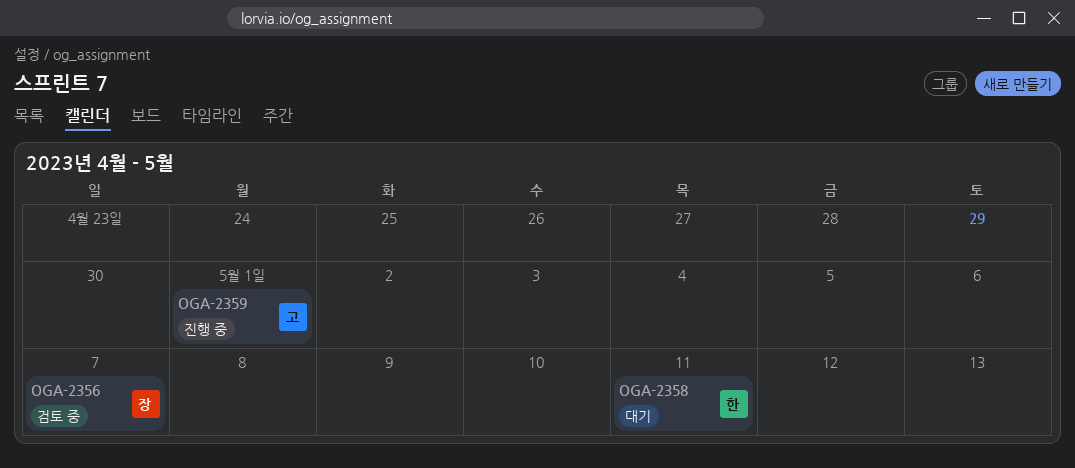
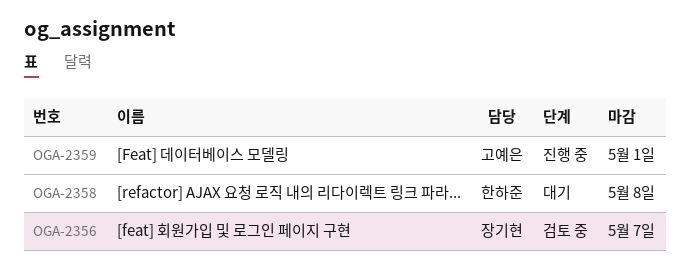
OGA-2358, due: May 11 -> May 8

